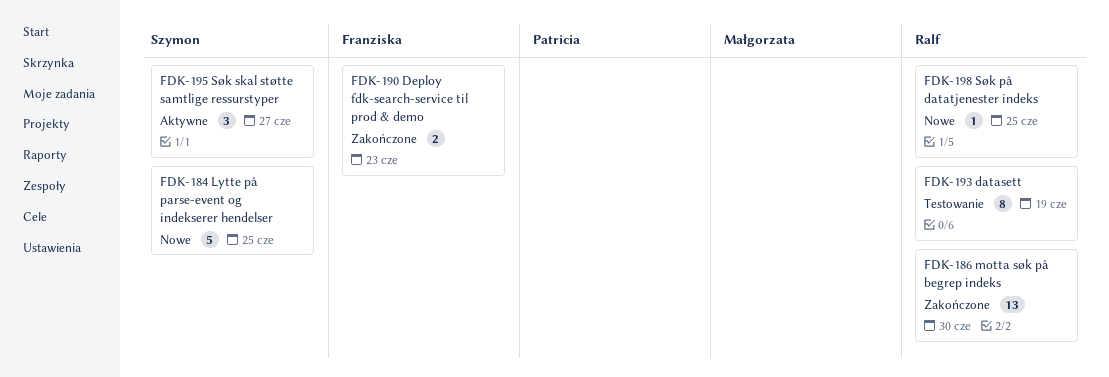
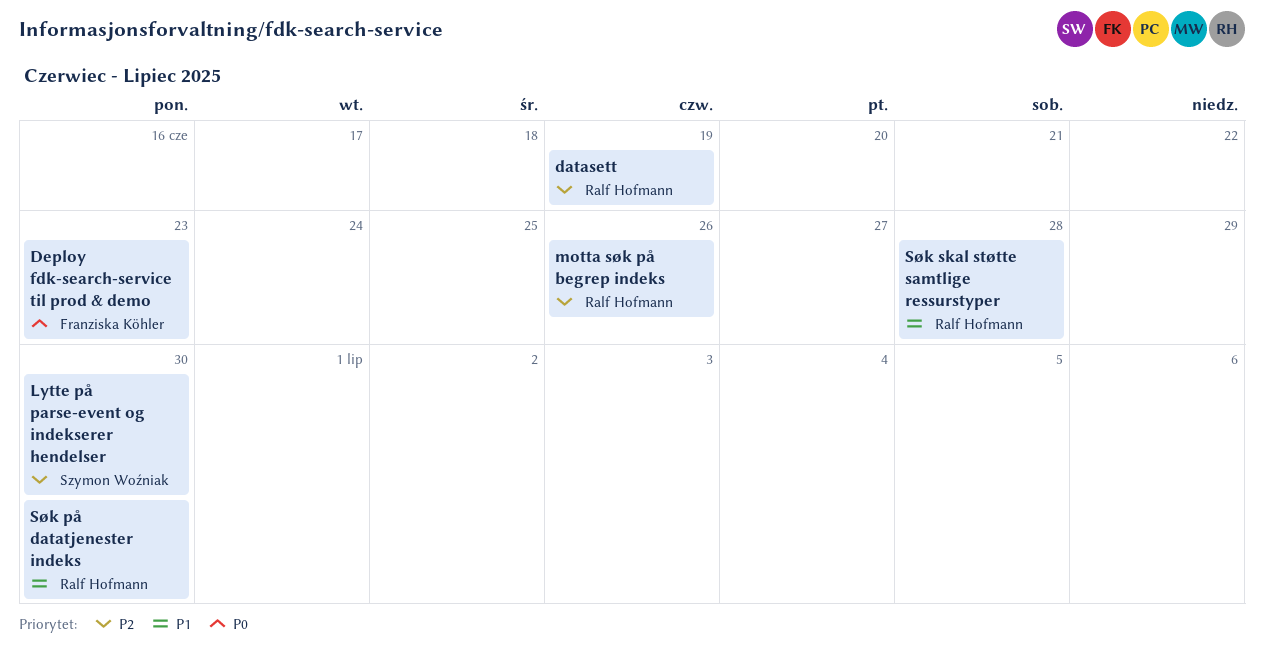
Lytte på parse-event og indekserer hendelser, due: Jun 25 -> Jun 30
motta søk på begrep indeks, due: Jun 30 -> Jun 26
Søk på datatjenester indeks, due: Jun 25 -> Jun 30
Søk skal støtte samtlige ressurstyper, owner: Szymon Woźniak -> Ralf Hofmann
Søk skal støtte samtlige ressurstyper, due: Jun 27 -> Jun 28

